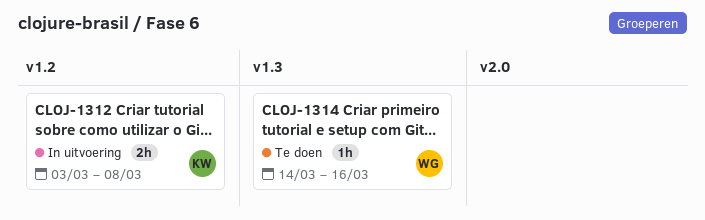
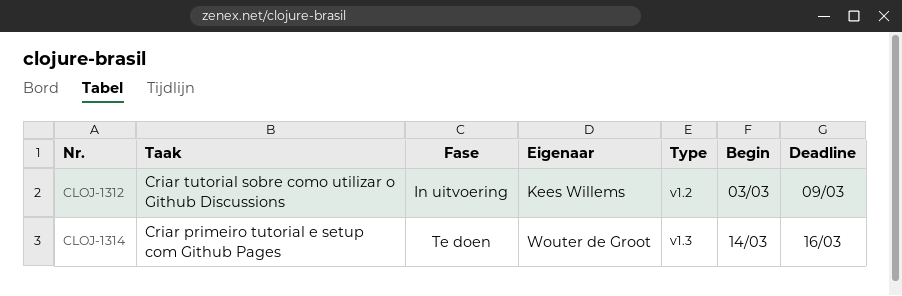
CLOJ-1312, due: Mar 8 -> Mar 9

